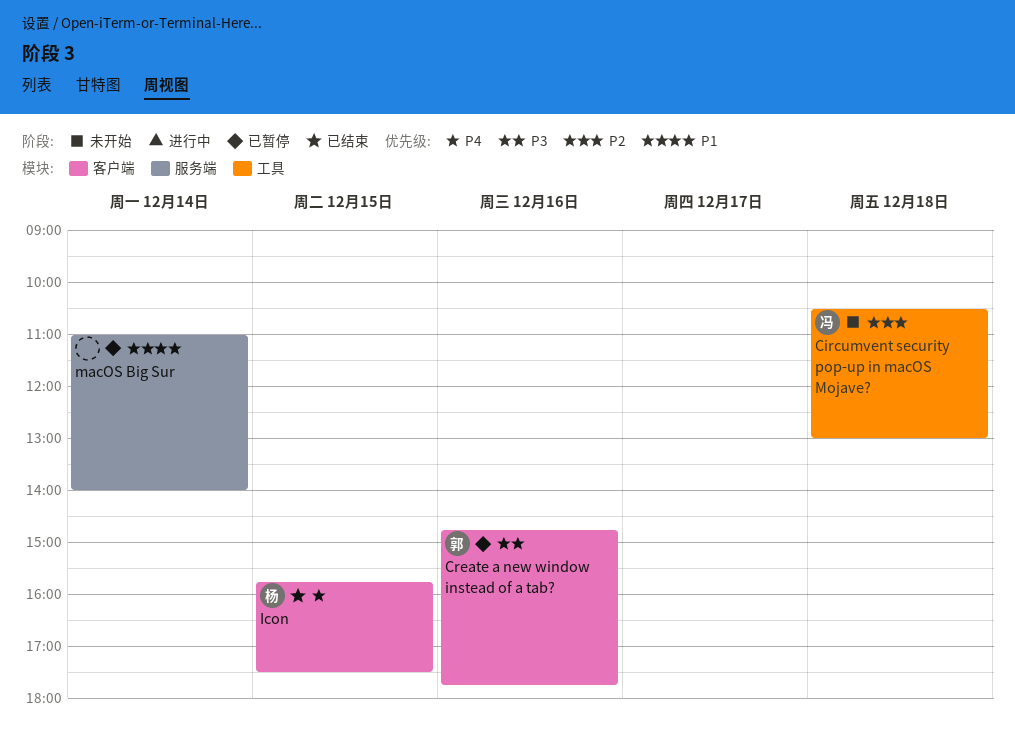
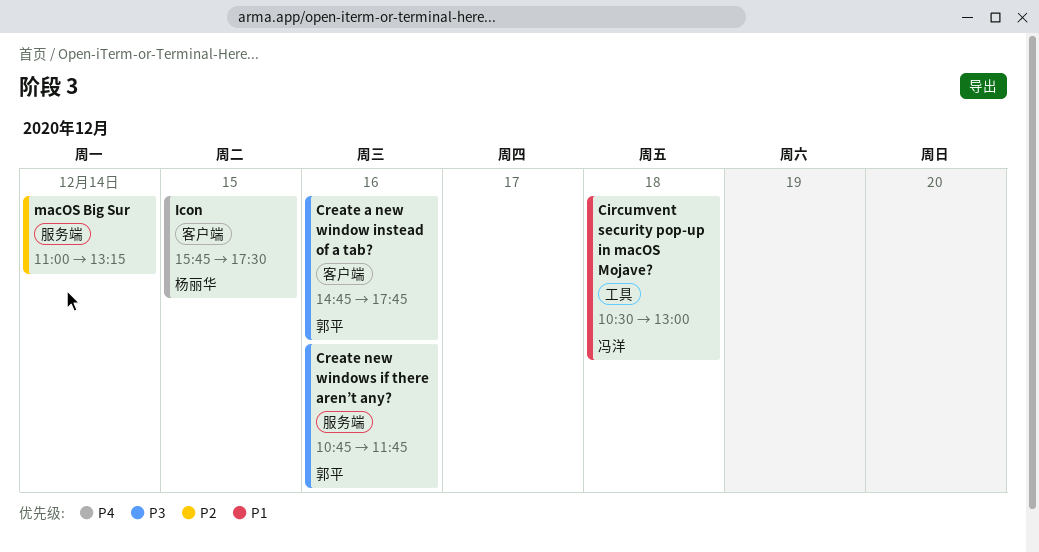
Circumvent security pop-up in macOS Mojave?, priority: P2 -> P1
Create new windows if there aren’t any?: none -> present
macOS Big Sur, priority: P1 -> P2
macOS Big Sur, ends: 14:00 -> 13:15

